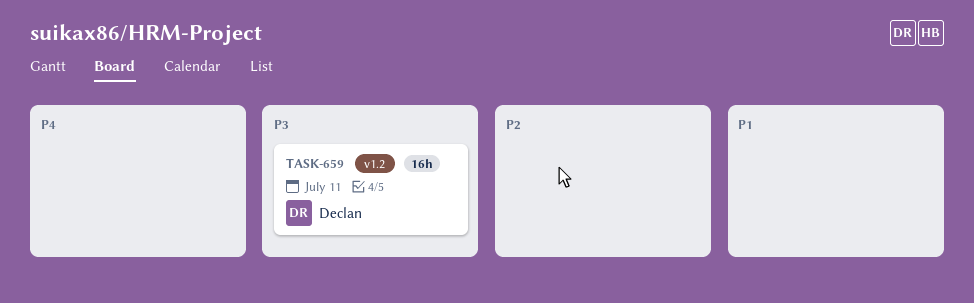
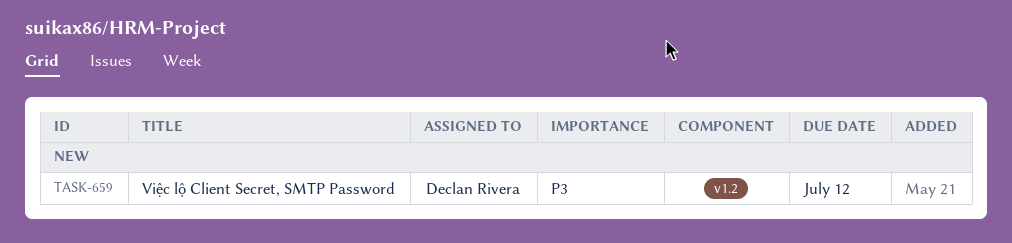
TASK-659, due: Jul 11 -> Jul 12

